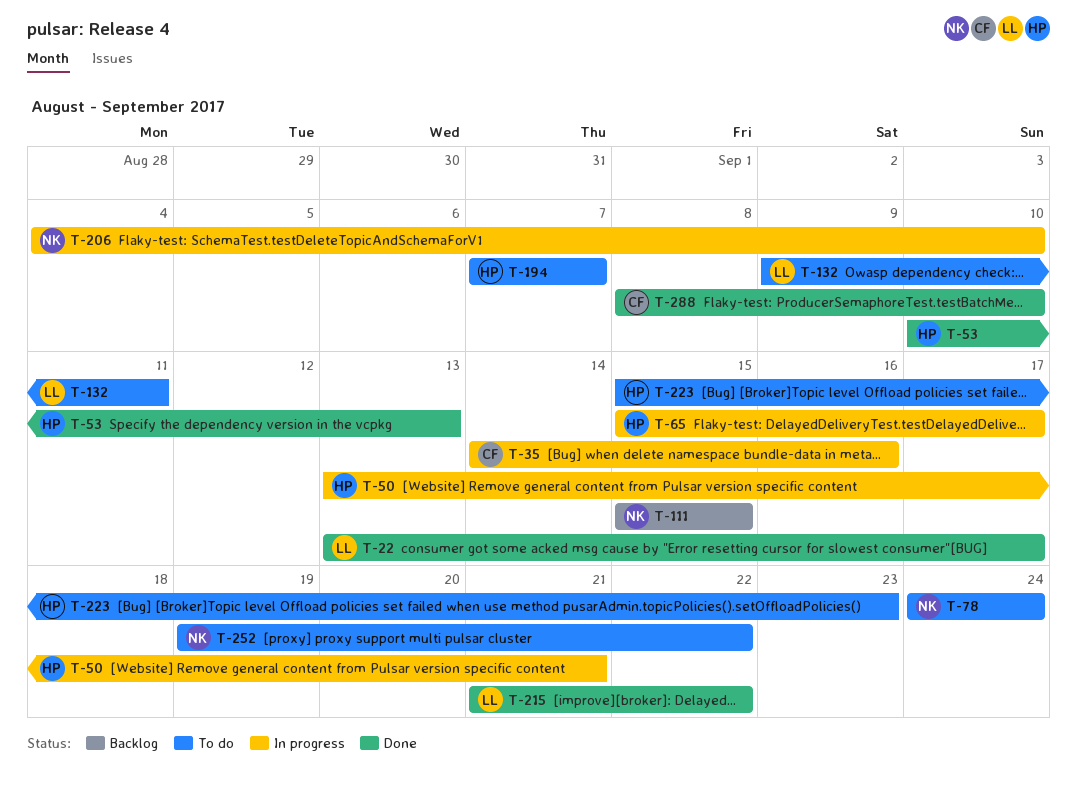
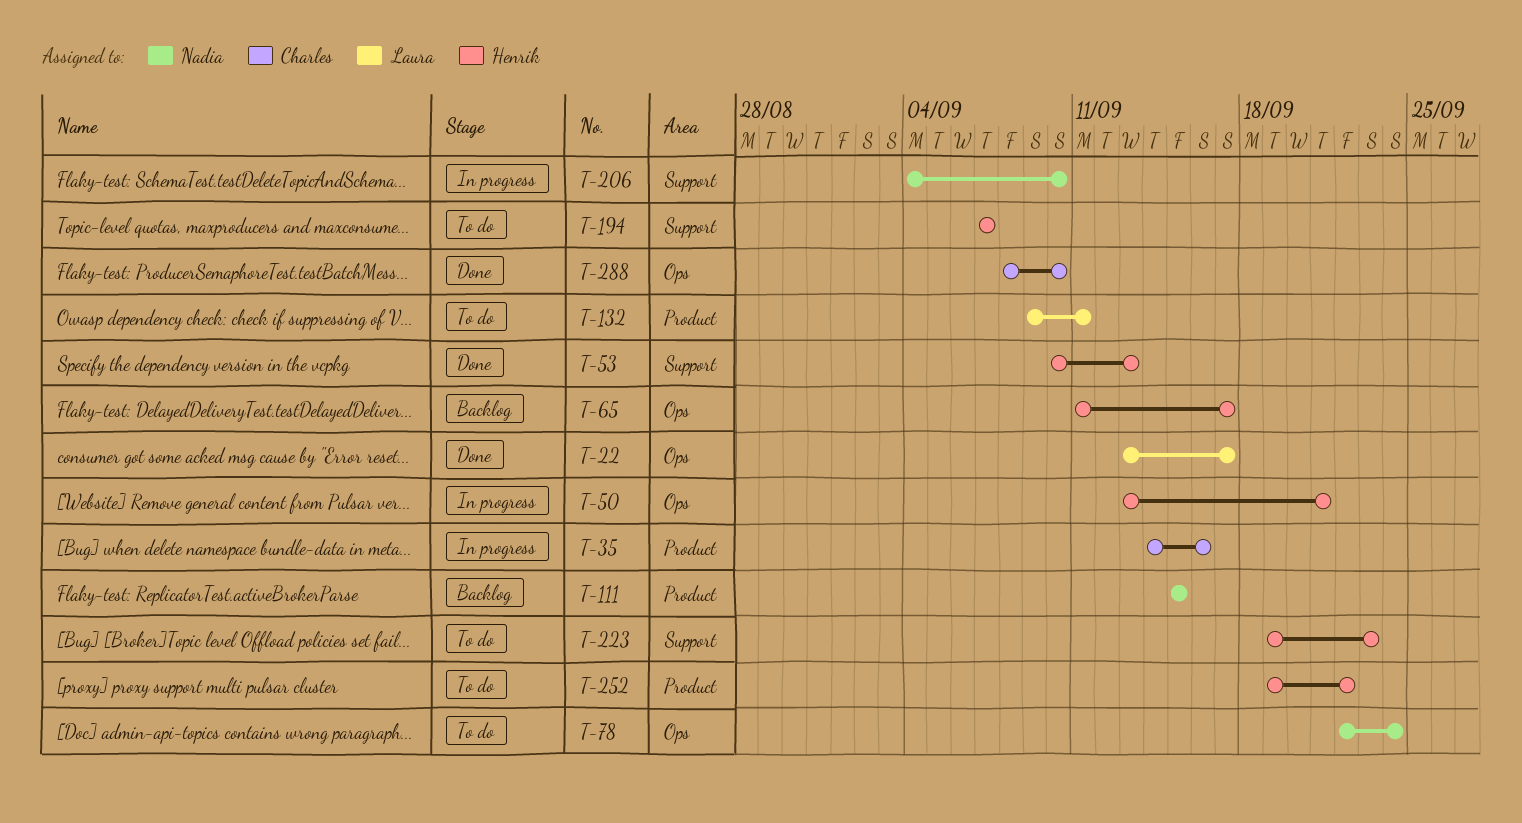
T-65, status: In progress -> Backlog
T-65, start: Sep 15 -> Sep 11
T-78, start: Sep 24 -> Sep 22
T-215: present -> none
T-223, start: Sep 15 -> Sep 19
T-252, owner: Nadia -> Henrik

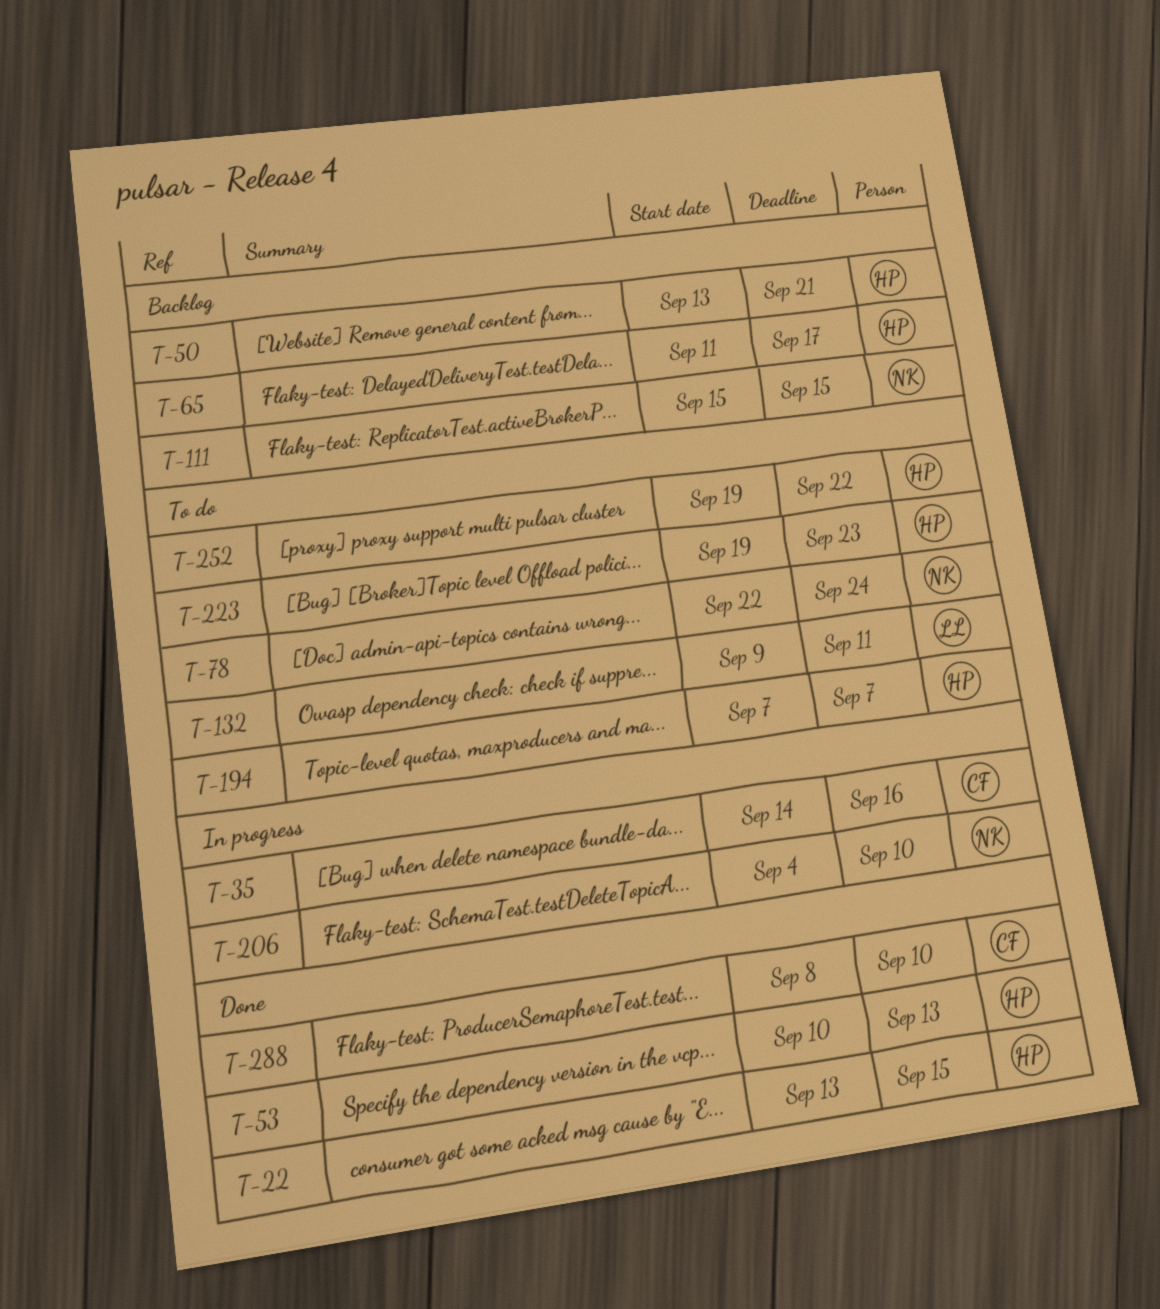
T-22, owner: Laura -> Henrik
T-22, due: Sep 17 -> Sep 15
T-50, status: In progress -> Backlog

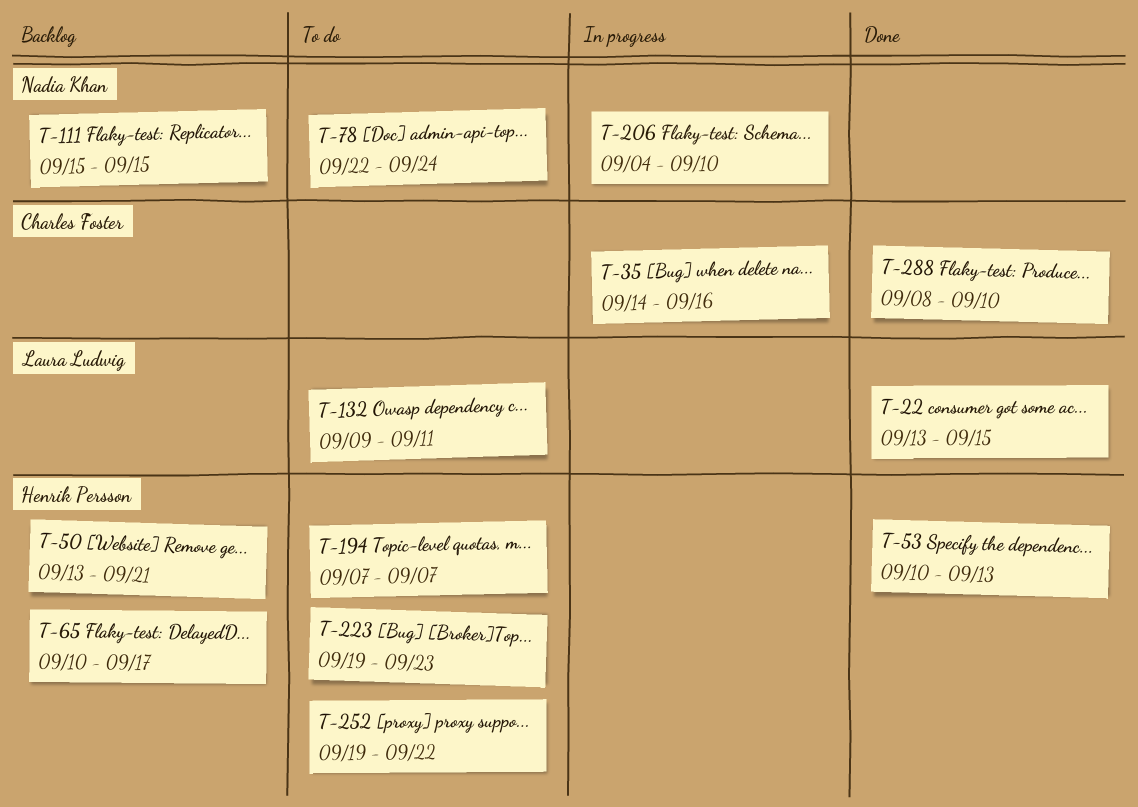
T-22, owner: Henrik Persson -> Laura Ludwig
T-65, start: Sep 11 -> Sep 10

